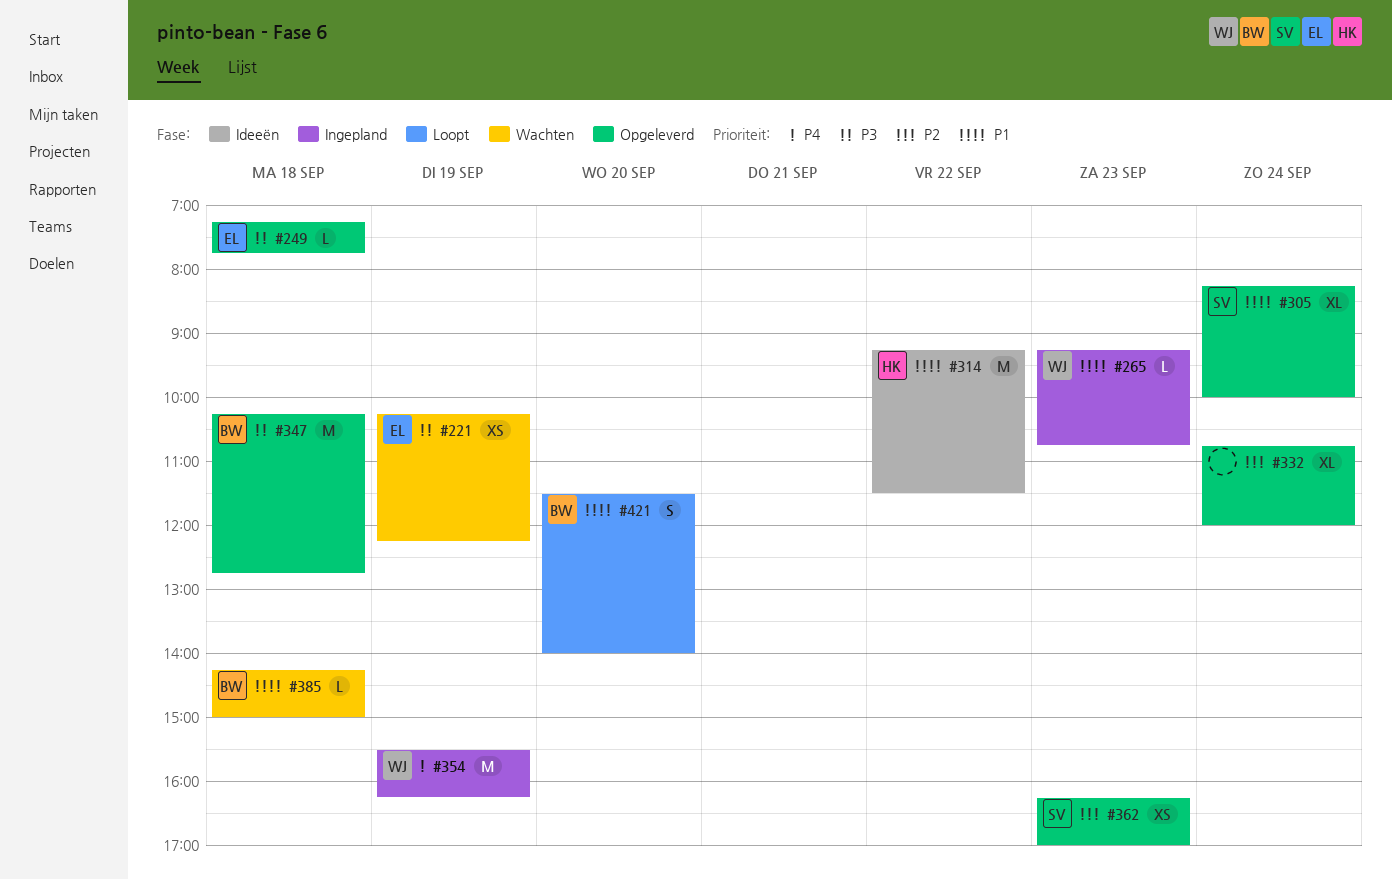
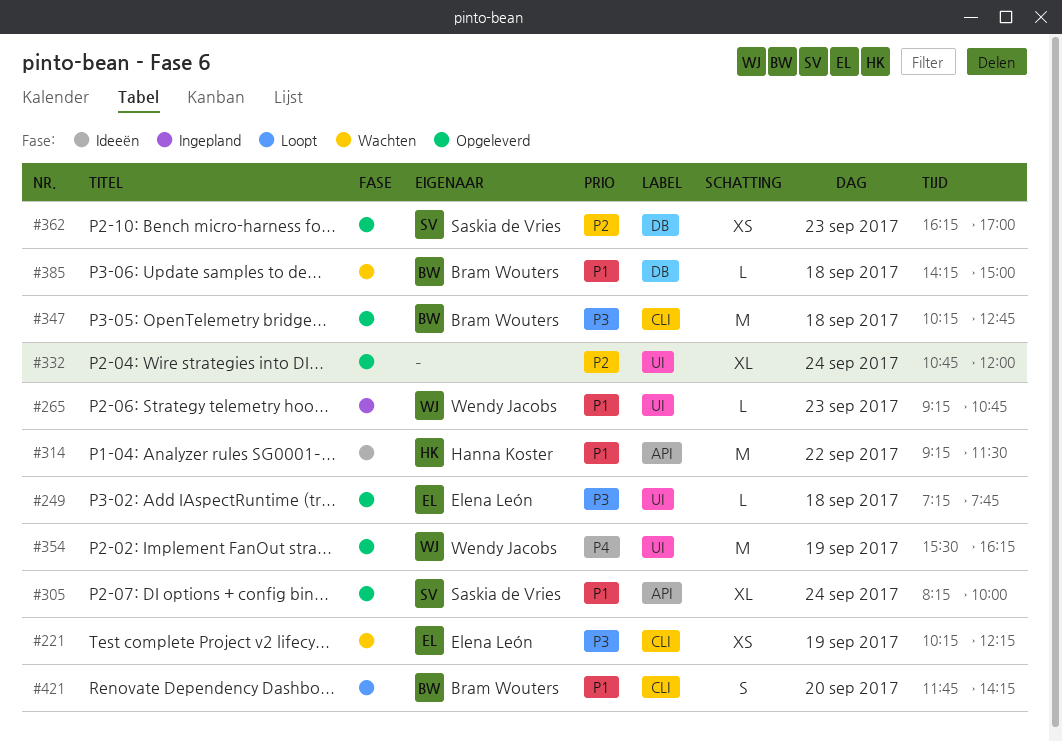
#354, status: Ingepland -> Opgeleverd
#421, begins: 11:30 -> 11:45
#421, ends: 14:00 -> 14:15

